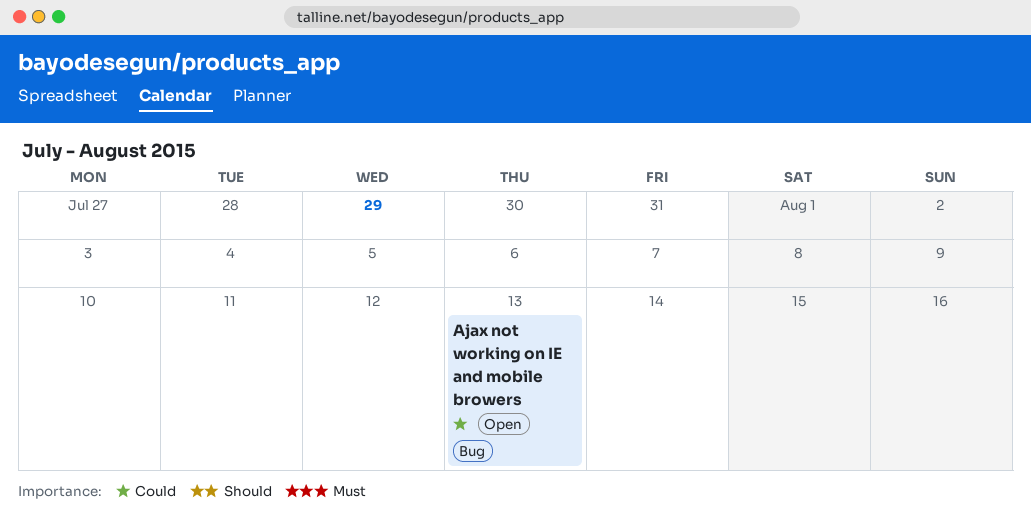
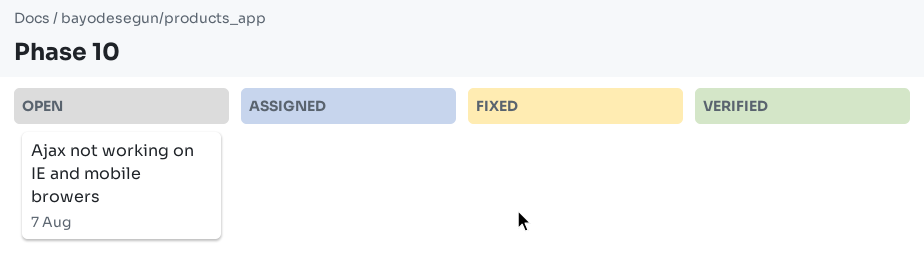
Ajax not working on IE and mobile browers, due: Aug 13 -> Aug 7

